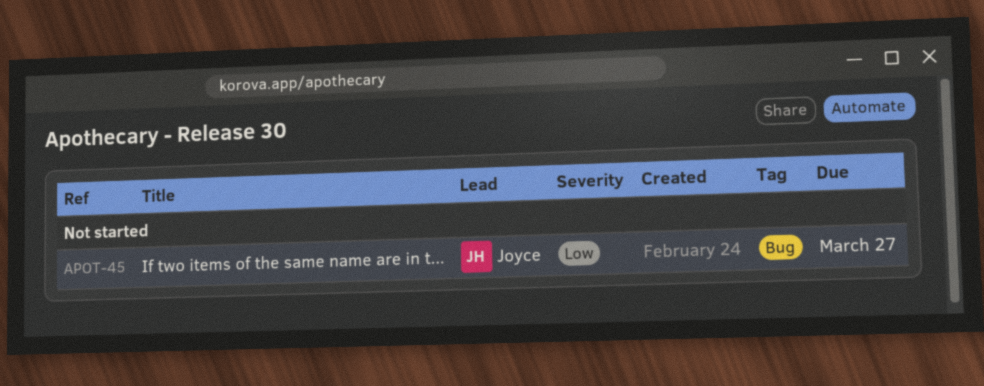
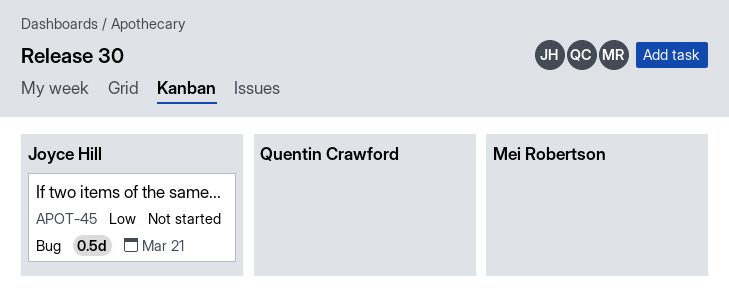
APOT-45, due: Mar 27 -> Mar 21

